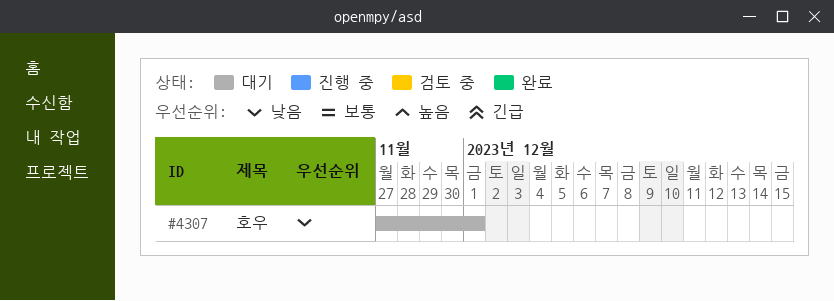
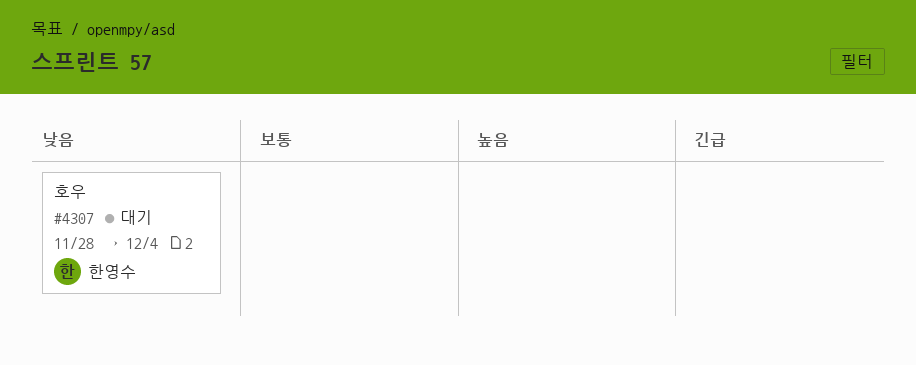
#4307, start: Nov 27 -> Nov 28
#4307, due: Dec 1 -> Dec 4

